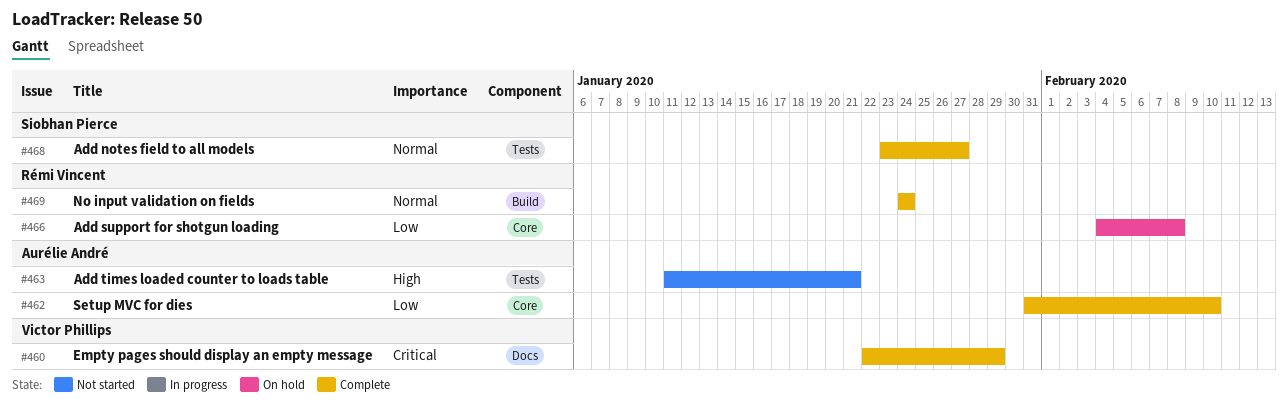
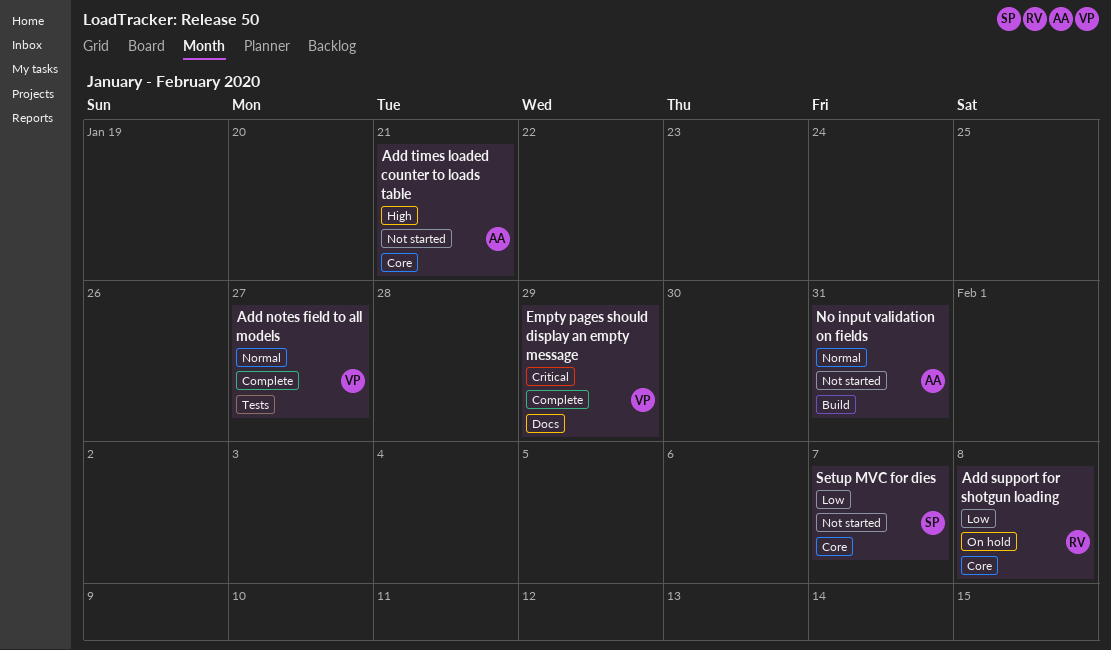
Add notes field to all models, owner: Siobhan Pierce -> Victor Phillips
Add times loaded counter to loads table, label: Tests -> Core
No input validation on fields, status: Complete -> Not started
No input validation on fields, owner: Rémi Vincent -> Aurélie André
No input validation on fields, due: Jan 24 -> Jan 31
Setup MVC for dies, status: Complete -> Not started
Setup MVC for dies, owner: Aurélie André -> Siobhan Pierce
Setup MVC for dies, due: Feb 10 -> Feb 7

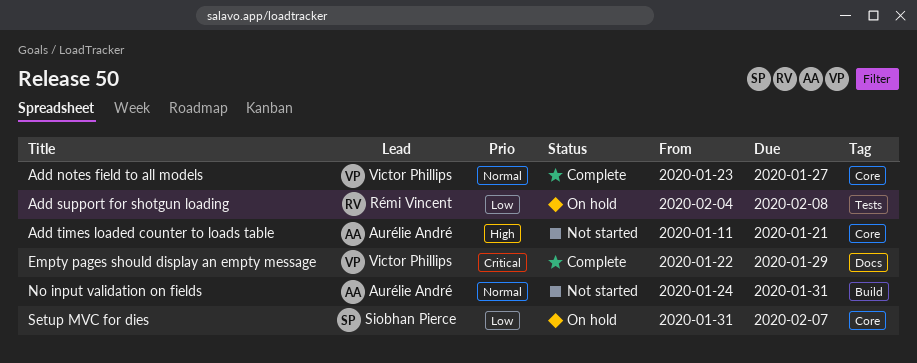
Add notes field to all models, label: Tests -> Core
Add support for shotgun loading, label: Core -> Tests
Setup MVC for dies, status: Not started -> On hold

